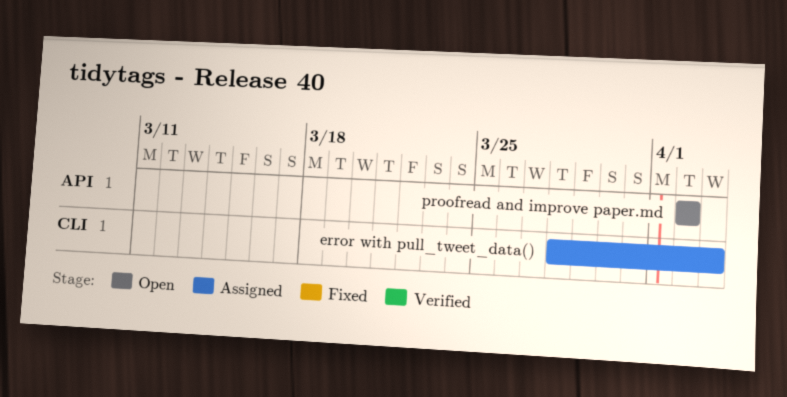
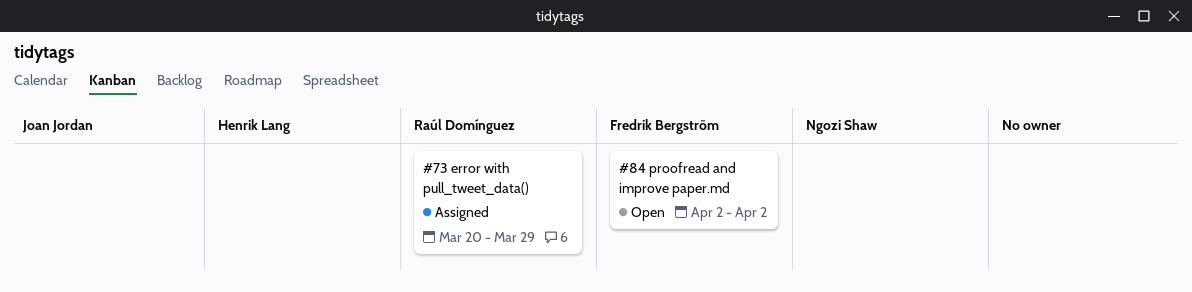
error with pull_tweet_data(), start: Mar 28 -> Mar 20
error with pull_tweet_data(), due: Apr 3 -> Mar 29

